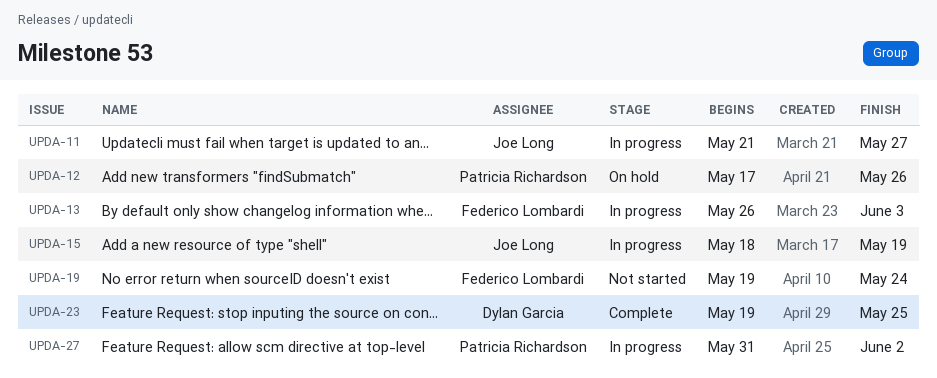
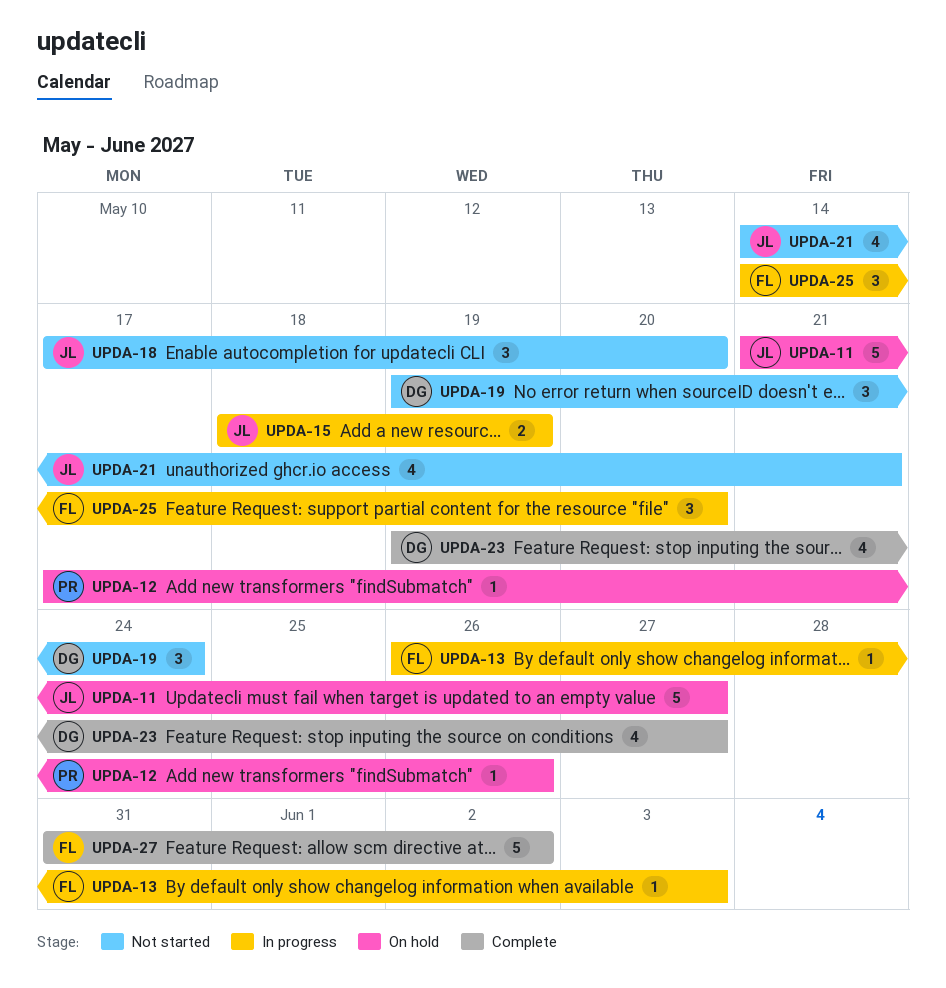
UPDA-11, status: In progress -> On hold
UPDA-18: none -> present
UPDA-19, owner: Federico Lombardi -> Dylan Garcia
UPDA-21: none -> present
UPDA-23, due: May 25 -> May 27
UPDA-25: none -> present
UPDA-27, status: In progress -> Complete
UPDA-27, owner: Patricia Richardson -> Federico Lombardi

